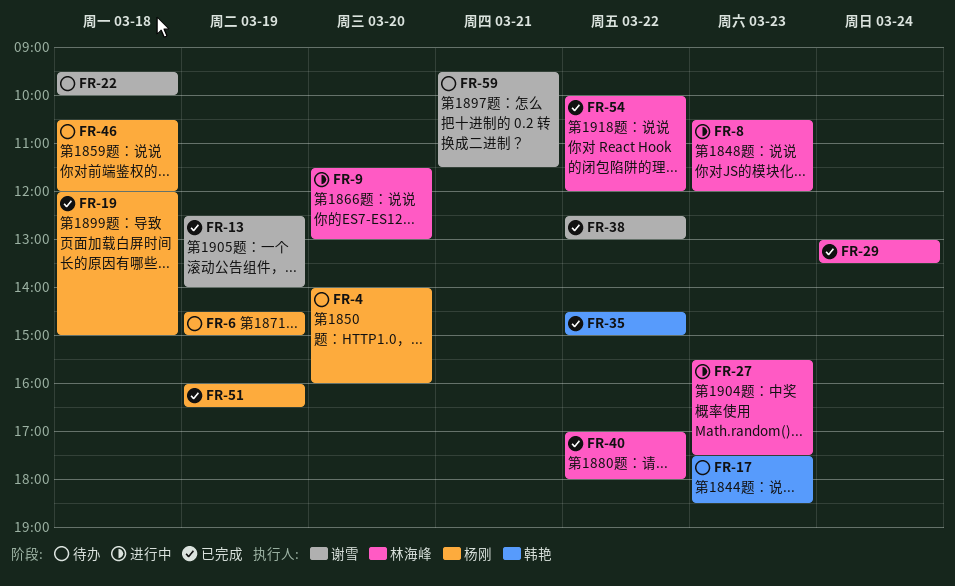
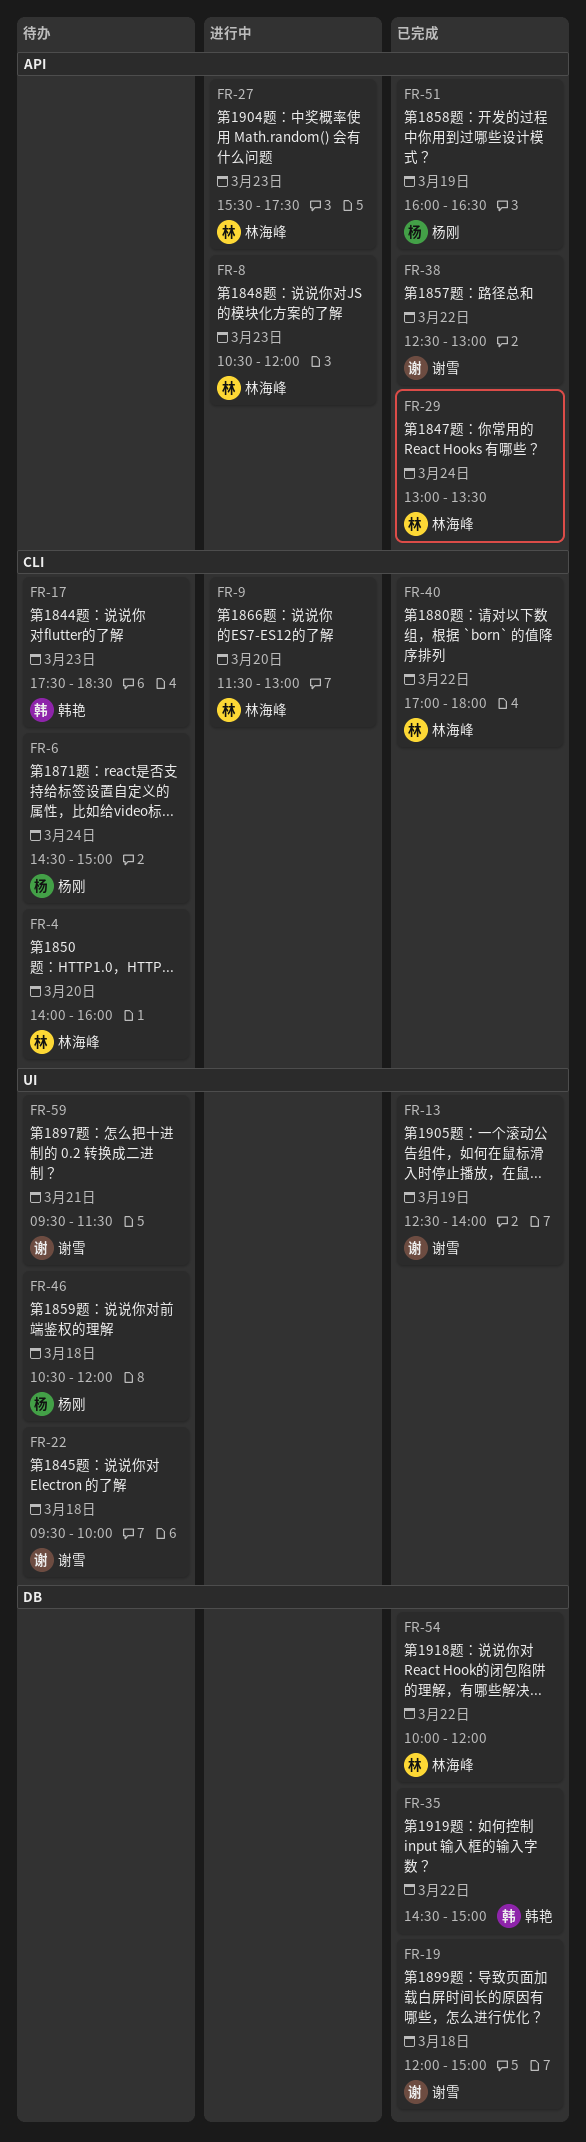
FR-4, owner: 杨刚 -> 林海峰
FR-6, day: Mar 19 -> Mar 24
FR-19, owner: 杨刚 -> 谢雪

